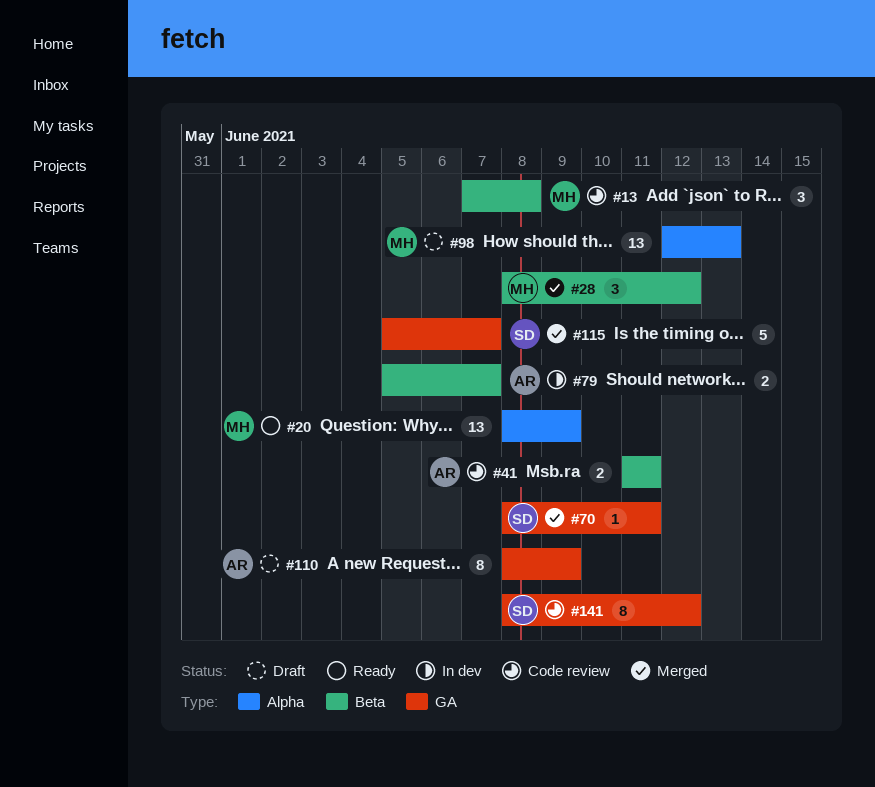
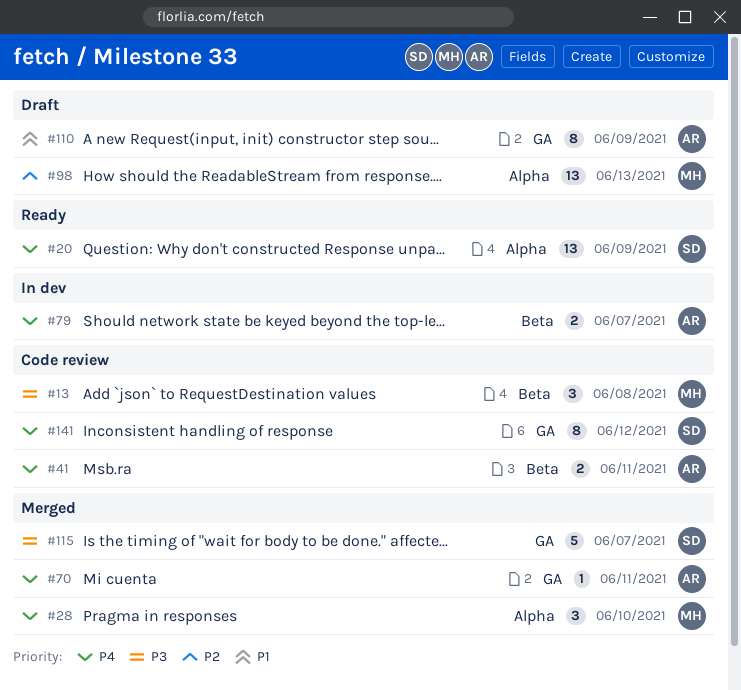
#20, owner: MH -> SD
#28, label: Beta -> Alpha
#28, due: Jun 12 -> Jun 10
#70, owner: SD -> AR

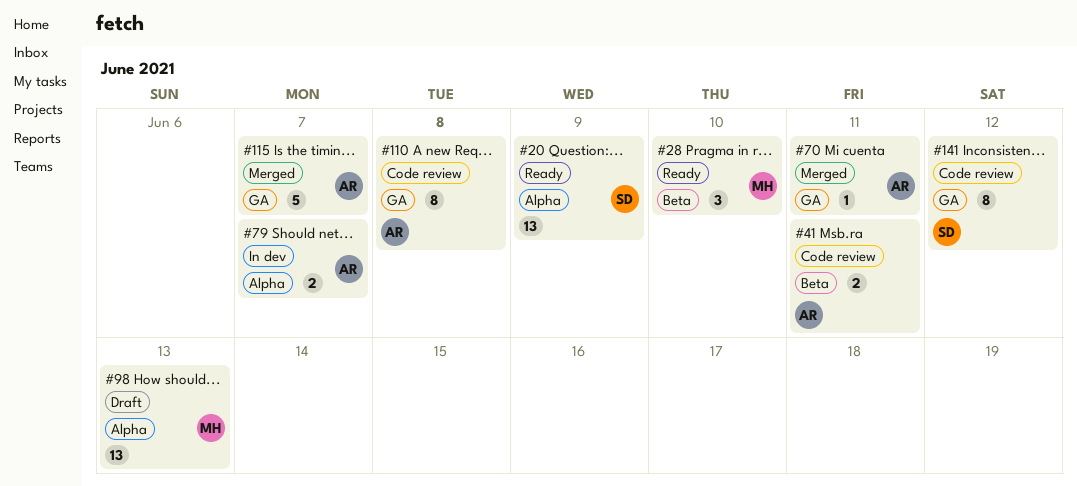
#13: present -> none
#28, status: Merged -> Ready
#28, label: Alpha -> Beta
#79, label: Beta -> Alpha
#110, status: Draft -> Code review
#110, due: Jun 9 -> Jun 8
#115, owner: SD -> AR

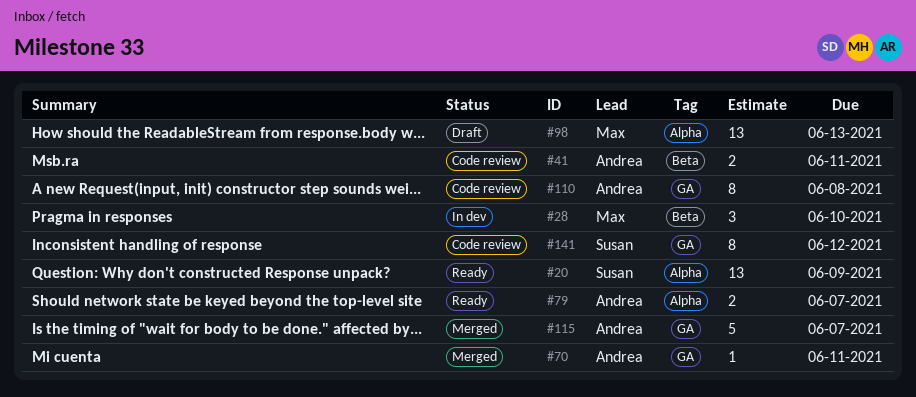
#28, status: Ready -> In dev
#79, status: In dev -> Ready

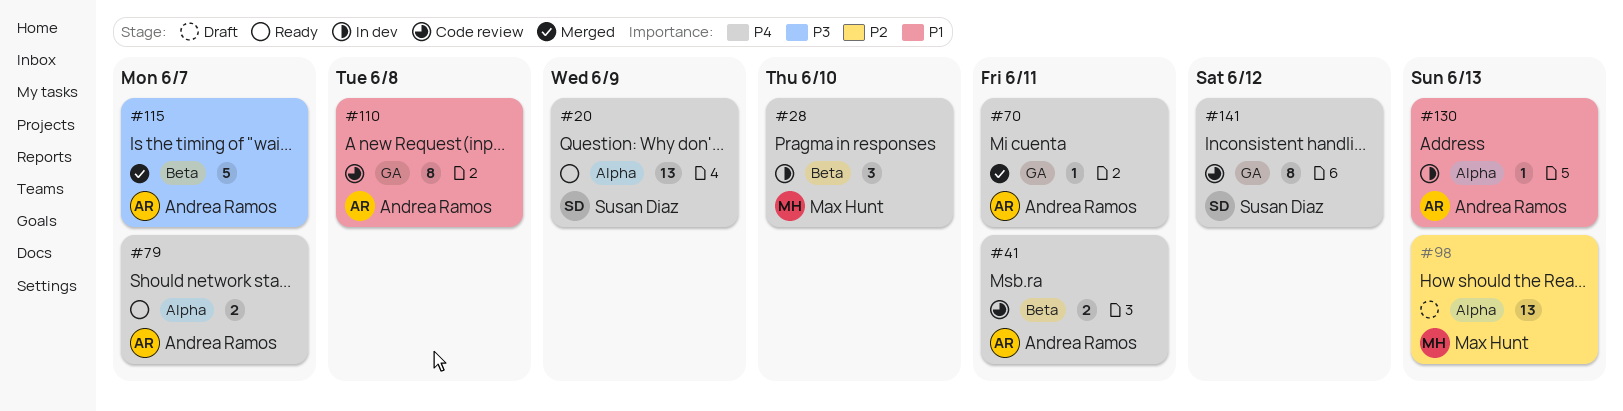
#115, label: GA -> Beta
#130: none -> present

